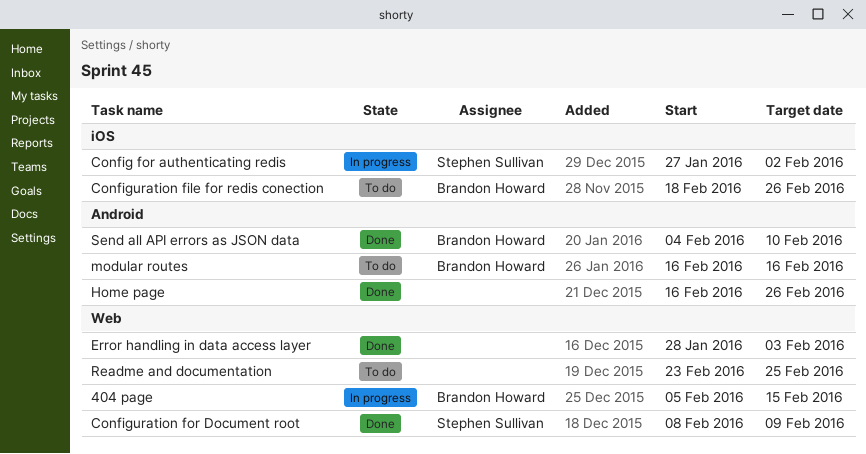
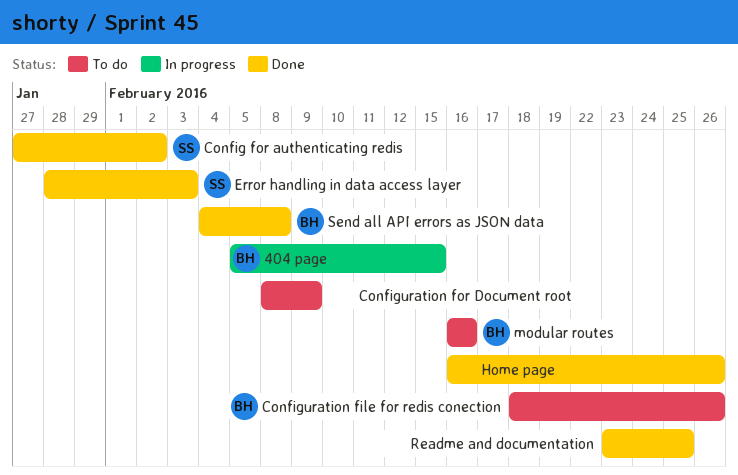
Config for authenticating redis, status: In progress -> Done
Configuration for Document root, status: Done -> To do
Configuration for Document root, owner: Stephen Sullivan -> none
Error handling in data access layer, owner: none -> Stephen Sullivan
Readme and documentation, status: To do -> Done
Send all API errors as JSON data, due: Feb 10 -> Feb 8

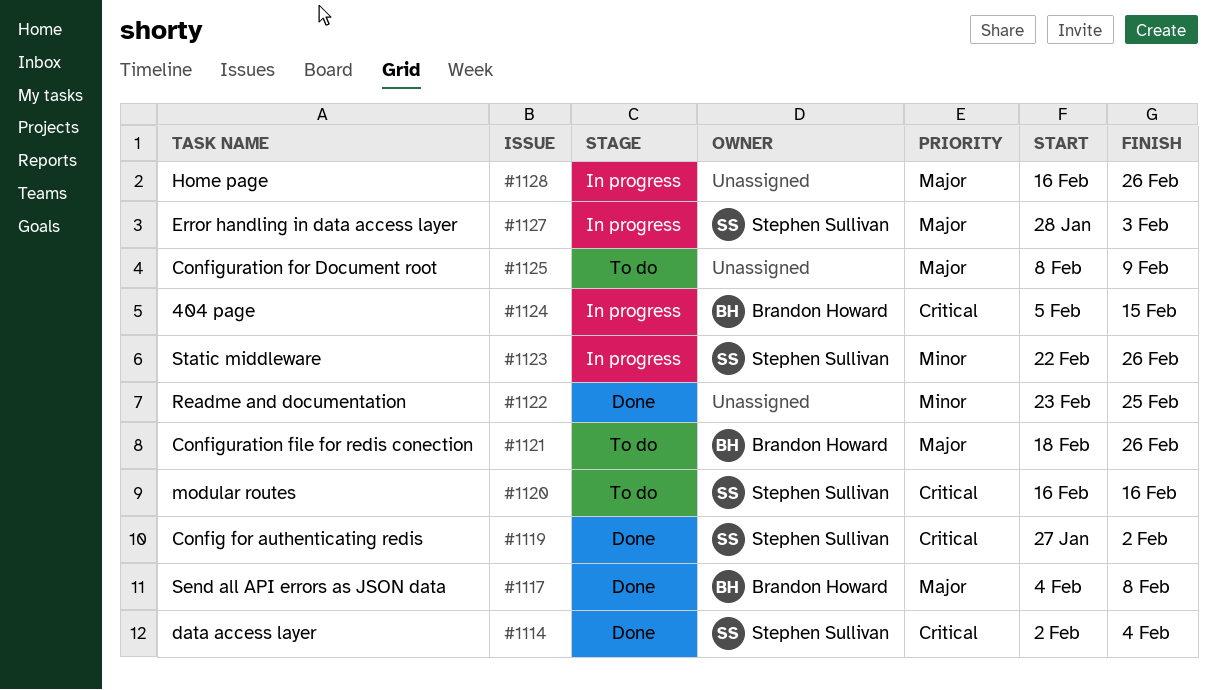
data access layer: none -> present
Error handling in data access layer, status: Done -> In progress
Home page, status: Done -> In progress
modular routes, owner: Brandon Howard -> Stephen Sullivan
Static middleware: none -> present

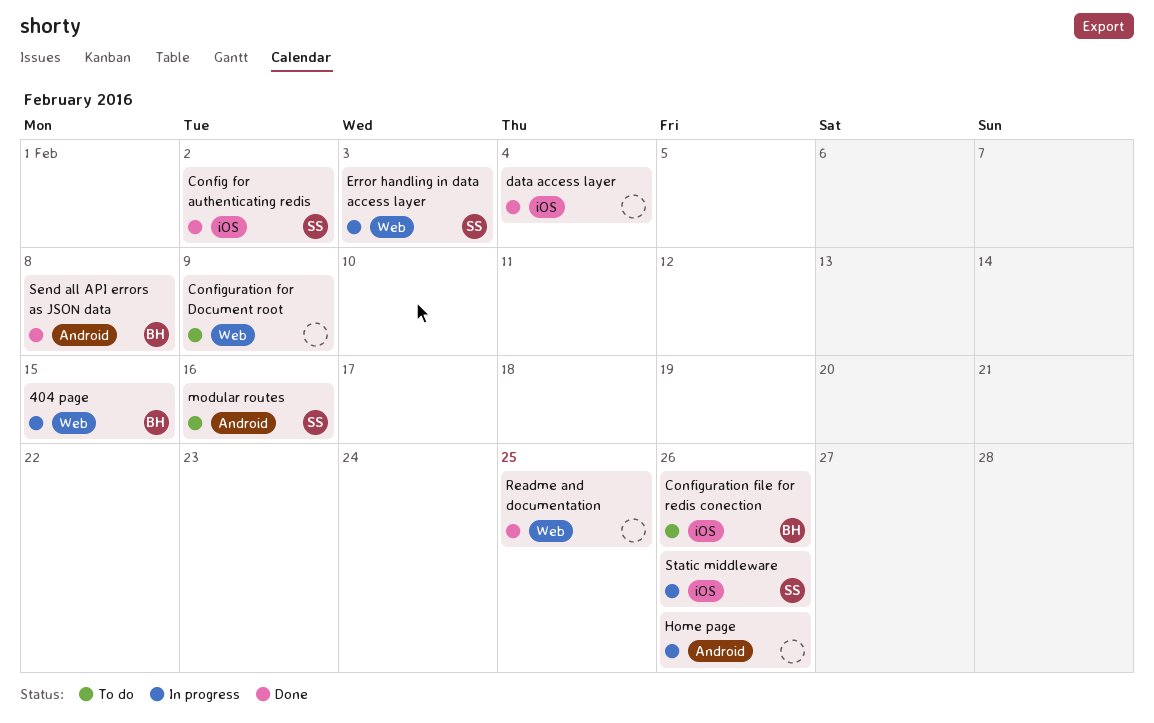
data access layer, owner: Stephen Sullivan -> none

